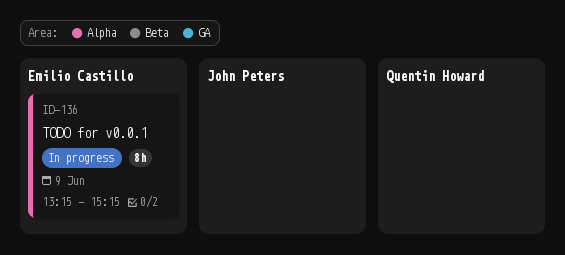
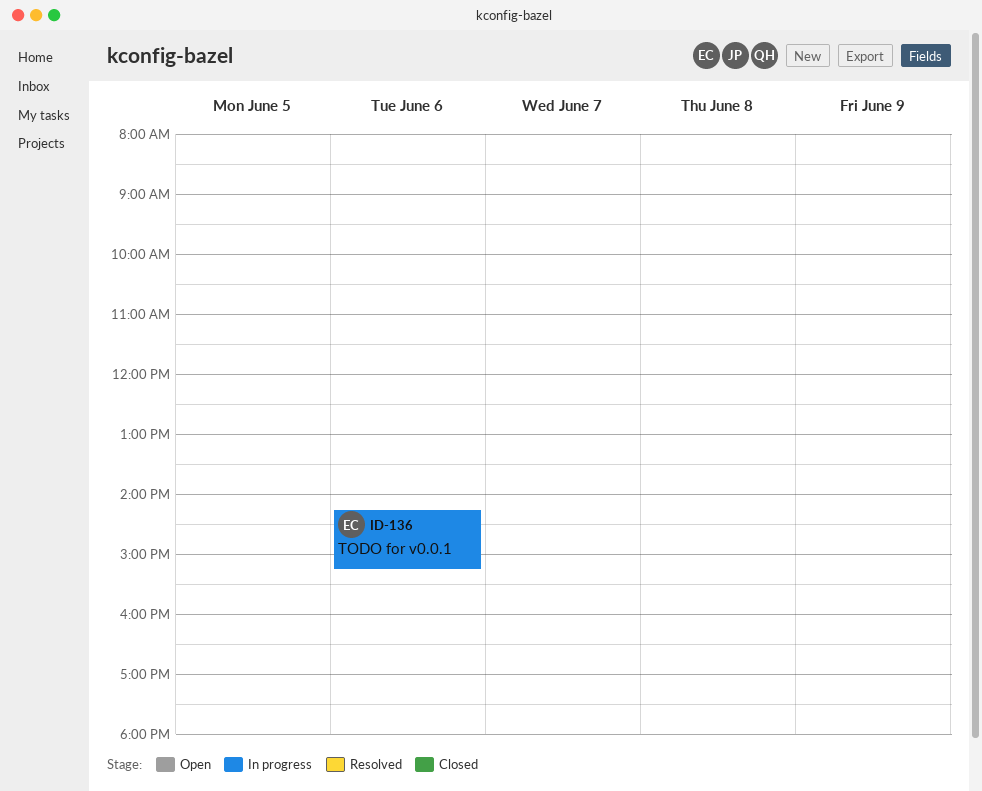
ID-136, day: Jun 9 -> Jun 6
ID-136, begins: 13:15 -> 14:15

